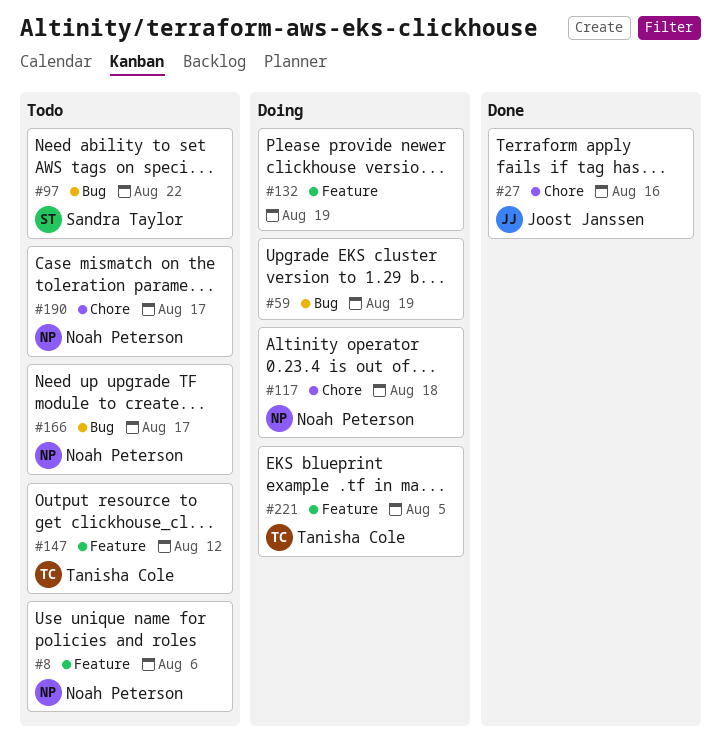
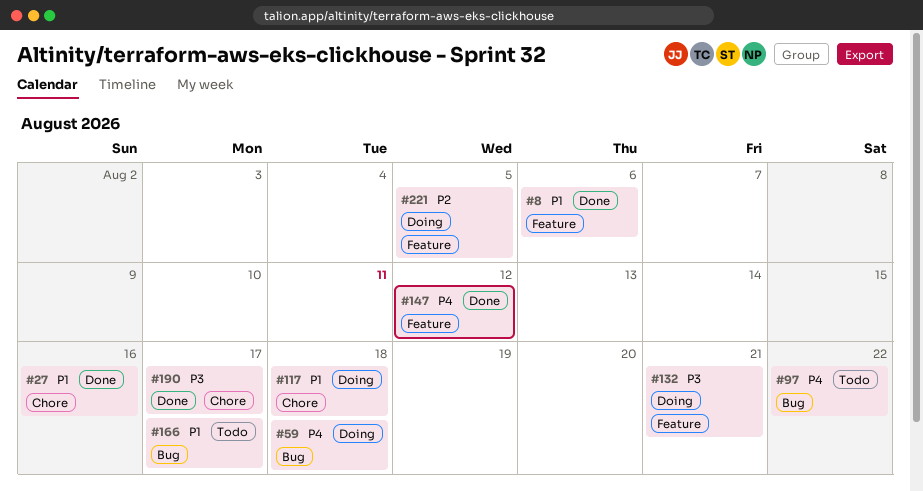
#8, status: Todo -> Done
#59, due: Aug 19 -> Aug 18
#132, due: Aug 19 -> Aug 21
#147, status: Todo -> Done
#190, status: Todo -> Done

